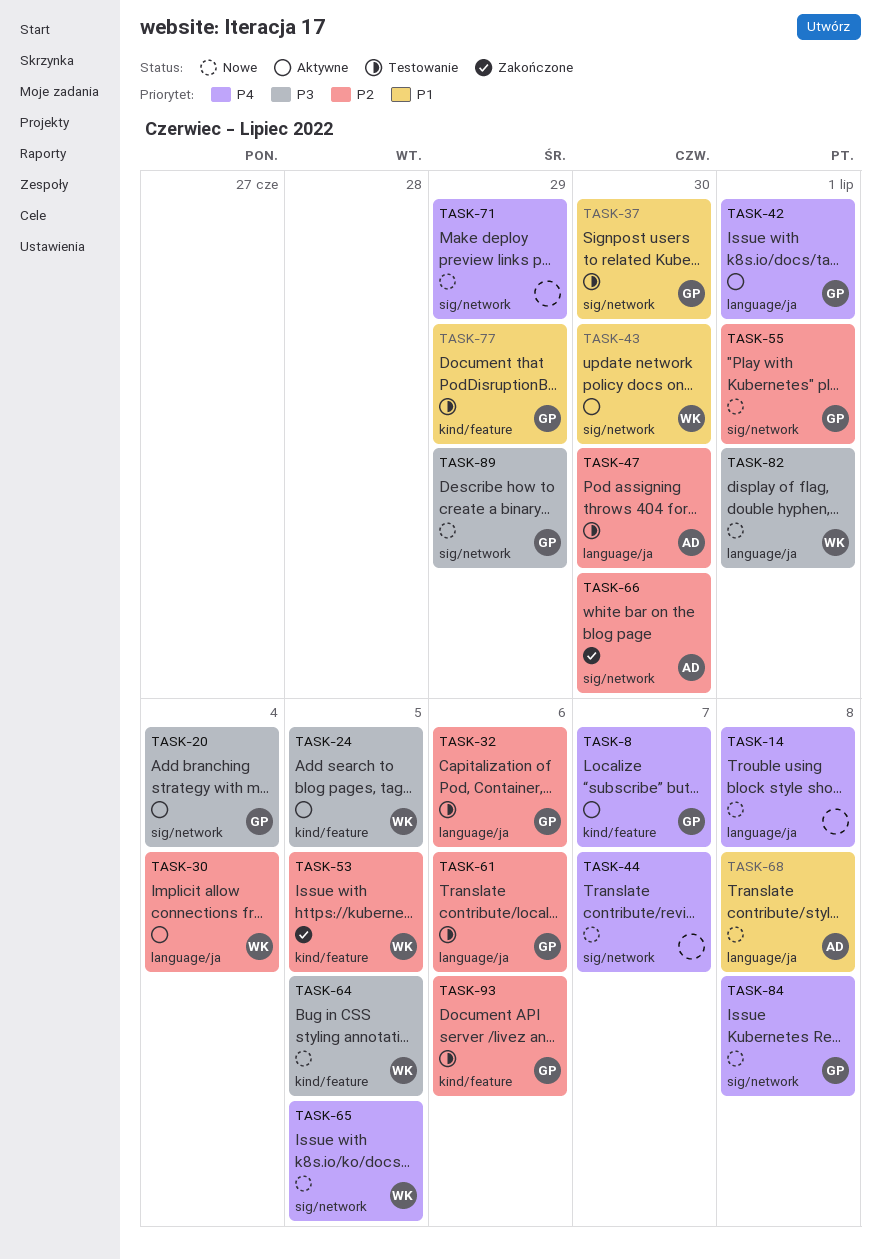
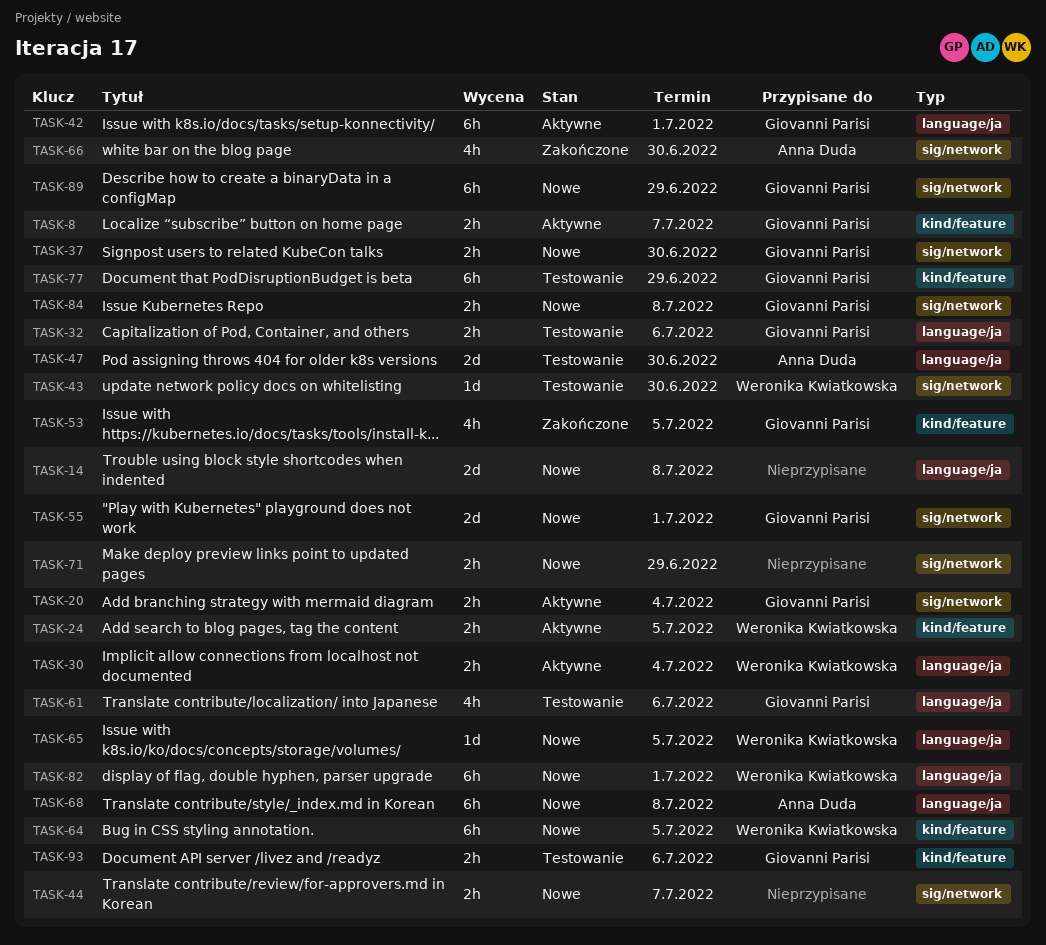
TASK-37, status: Testowanie -> Nowe
TASK-43, status: Aktywne -> Testowanie
TASK-53, owner: Weronika Kwiatkowska -> Giovanni Parisi
TASK-65, label: sig/network -> language/ja

